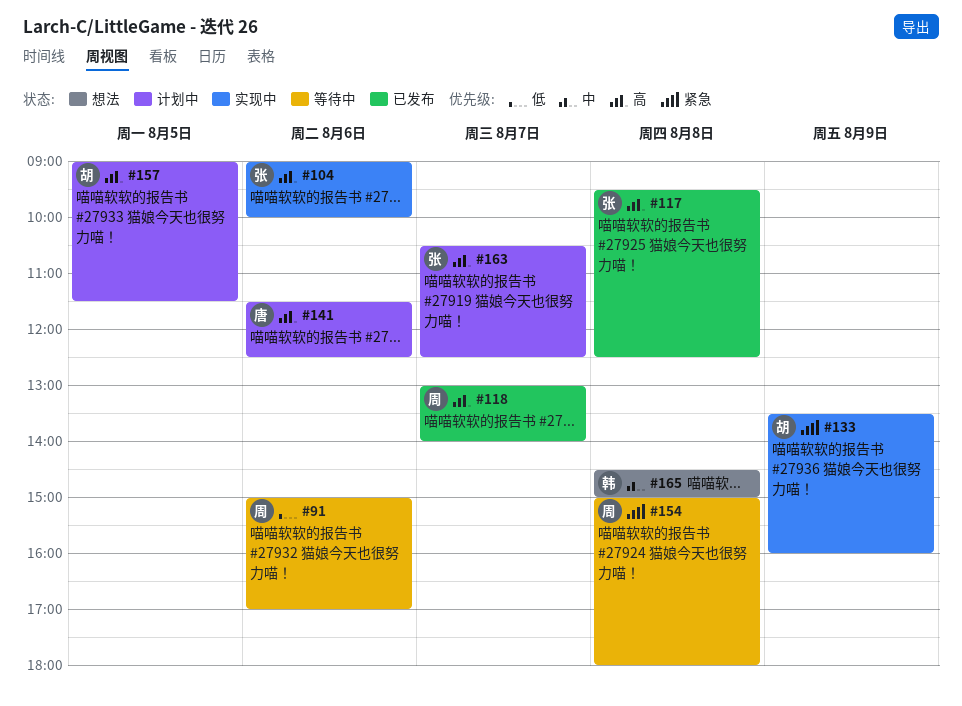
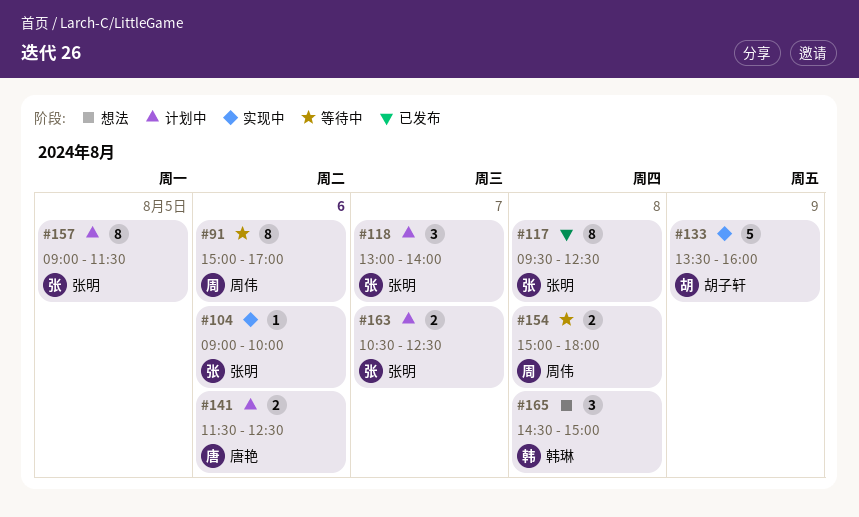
#118, status: 已发布 -> 计划中
#118, owner: 周伟 -> 张明
#157, owner: 胡子轩 -> 张明

